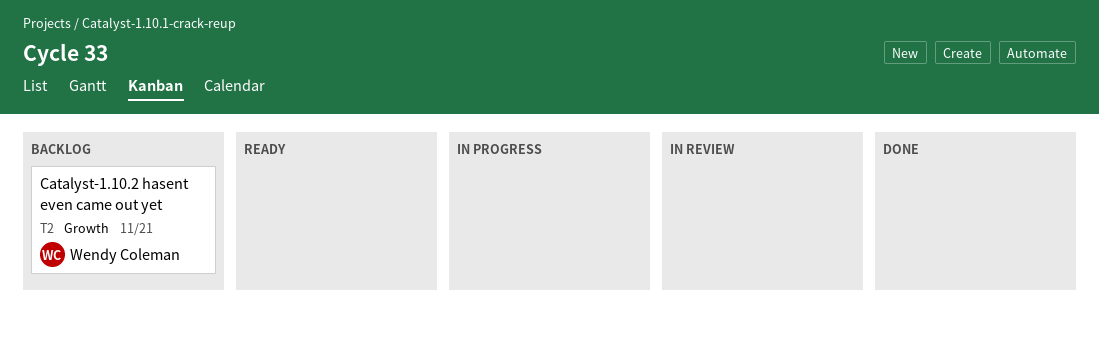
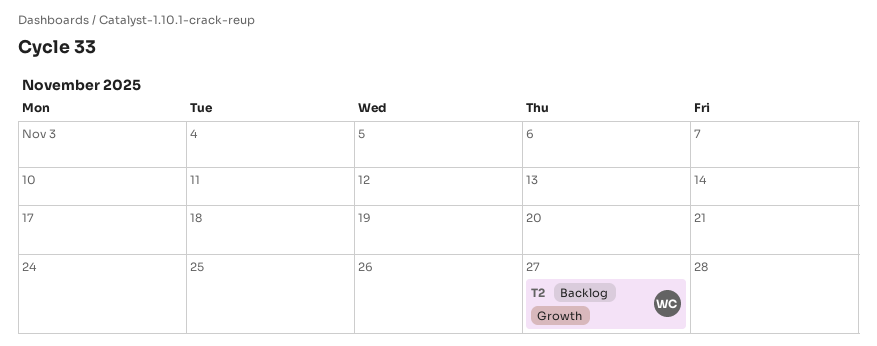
T2, due: Nov 21 -> Nov 27

